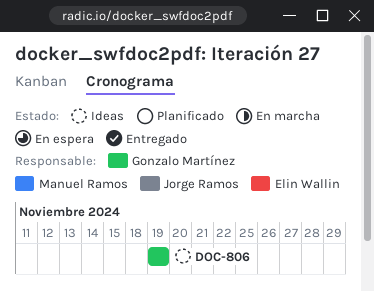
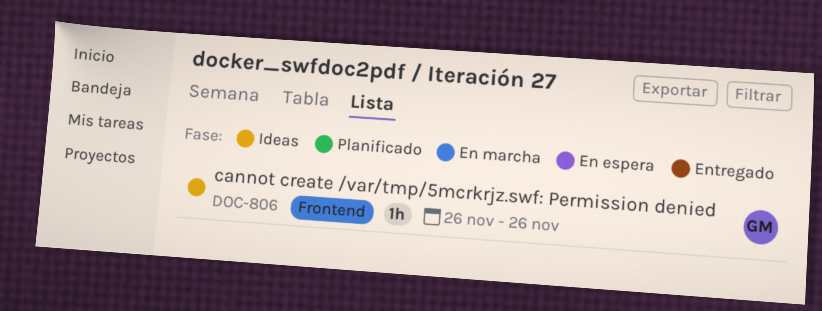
DOC-806, start: Nov 19 -> Nov 26
DOC-806, due: Nov 19 -> Nov 26

